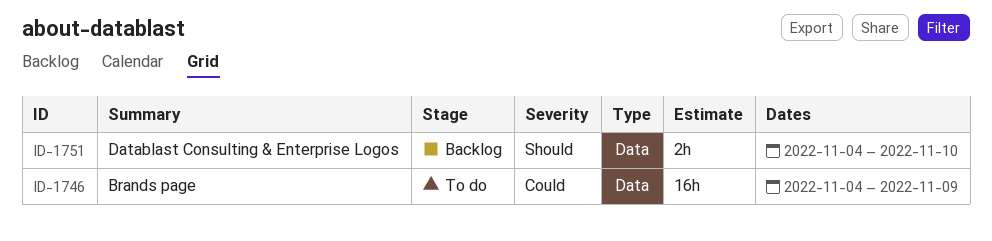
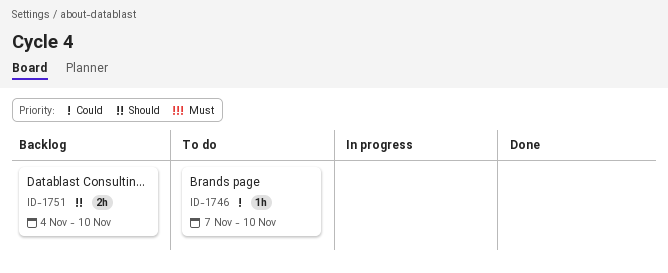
ID-1746, estimate: 16h -> 1h
ID-1746, start: Nov 4 -> Nov 7
ID-1746, due: Nov 9 -> Nov 10

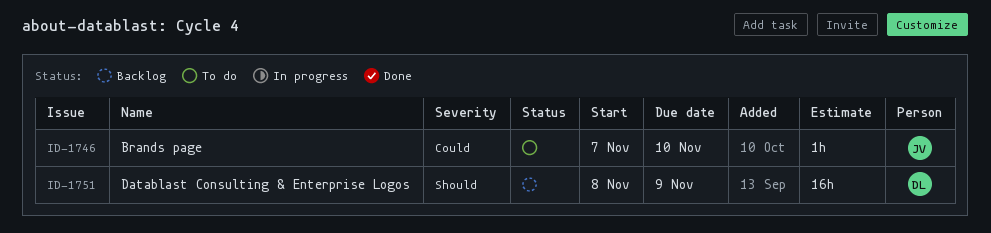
ID-1751, estimate: 2h -> 16h
ID-1751, start: Nov 4 -> Nov 8
ID-1751, due: Nov 10 -> Nov 9

